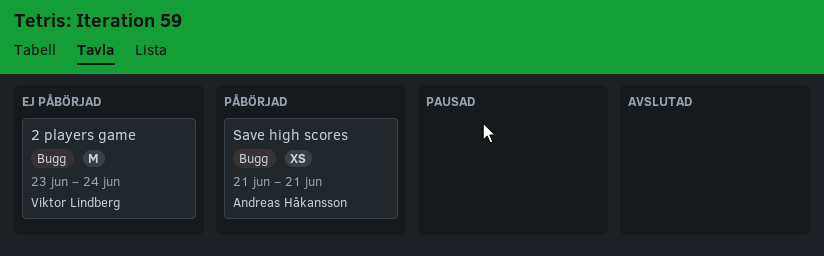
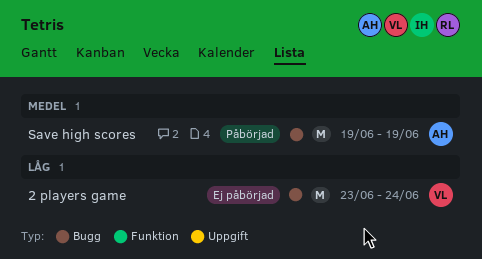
Save high scores, estimate: XS -> M
Save high scores, start: Jun 21 -> Jun 19
Save high scores, due: Jun 21 -> Jun 19

